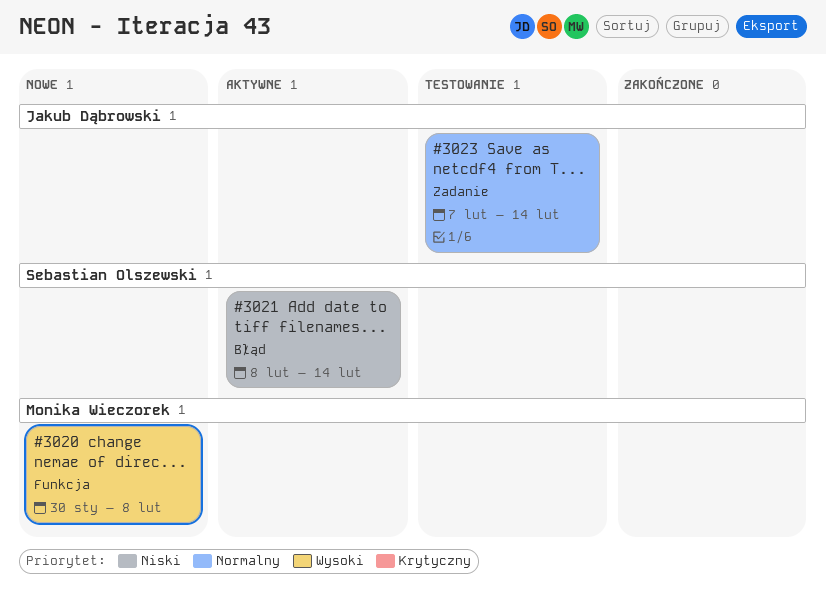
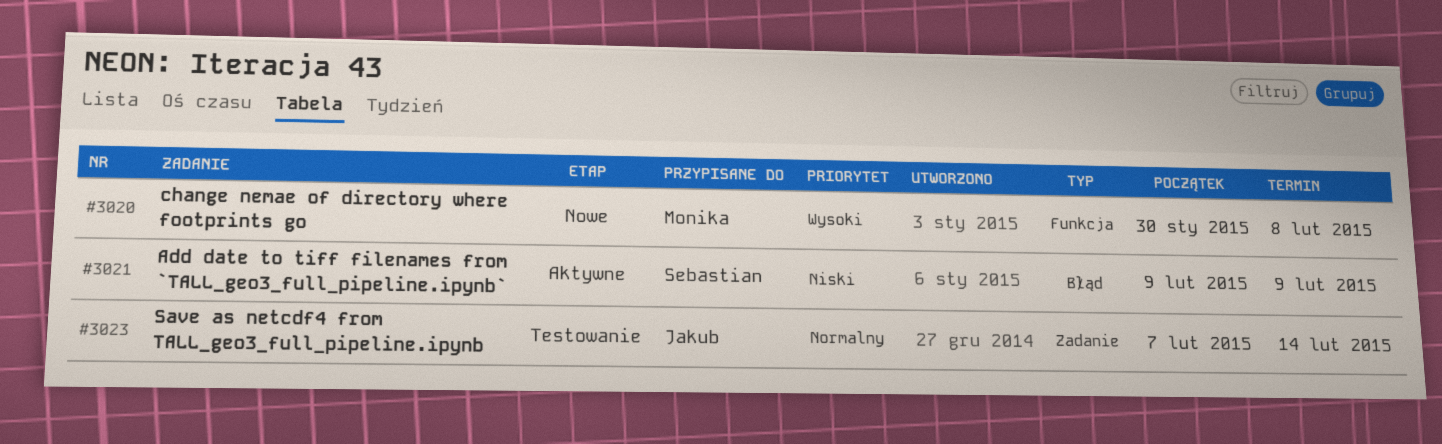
#3021, start: Feb 8 -> Feb 9
#3021, due: Feb 14 -> Feb 9

